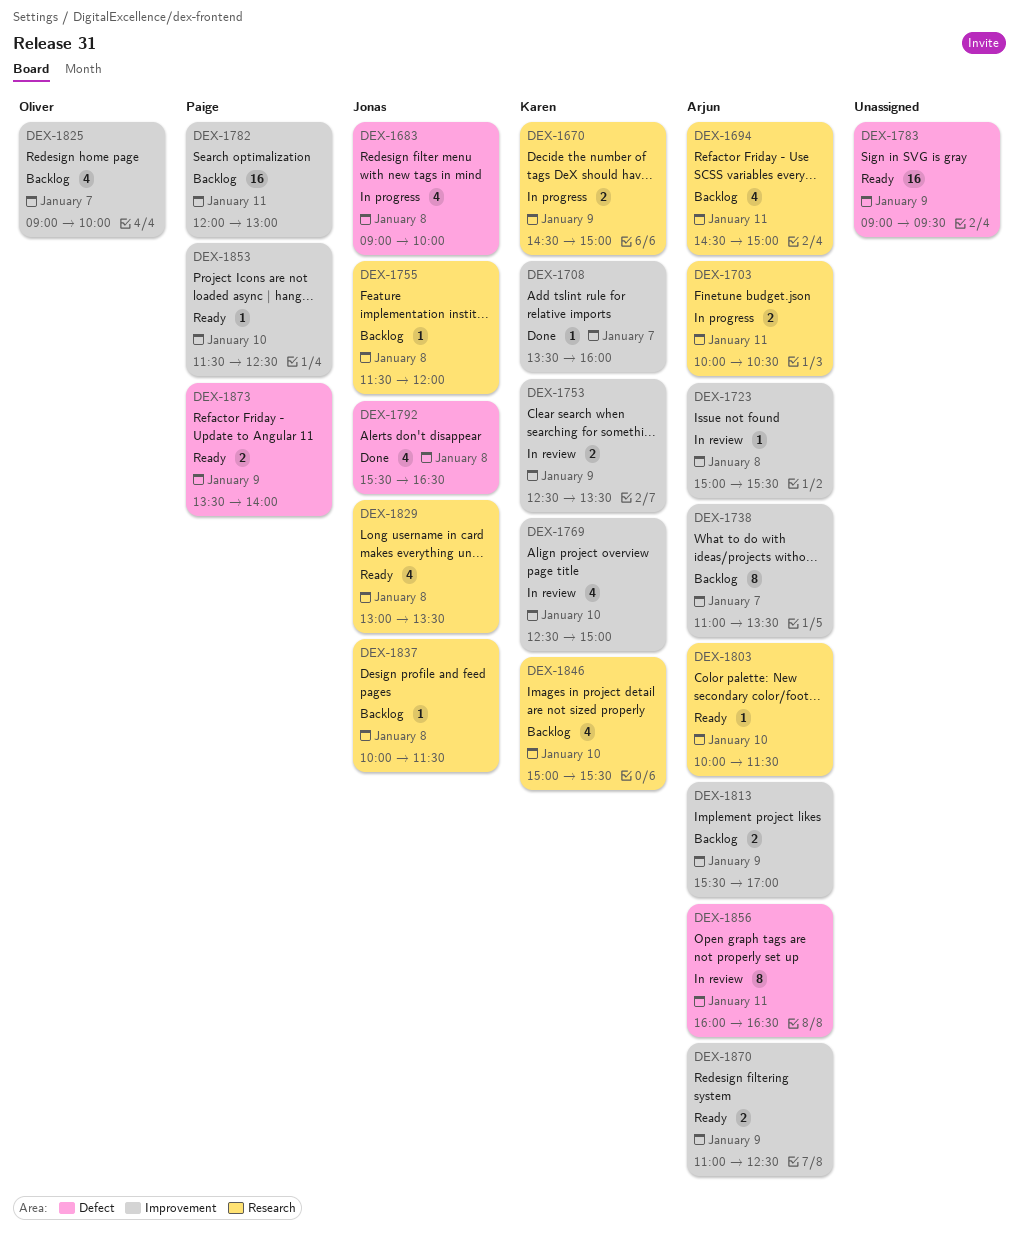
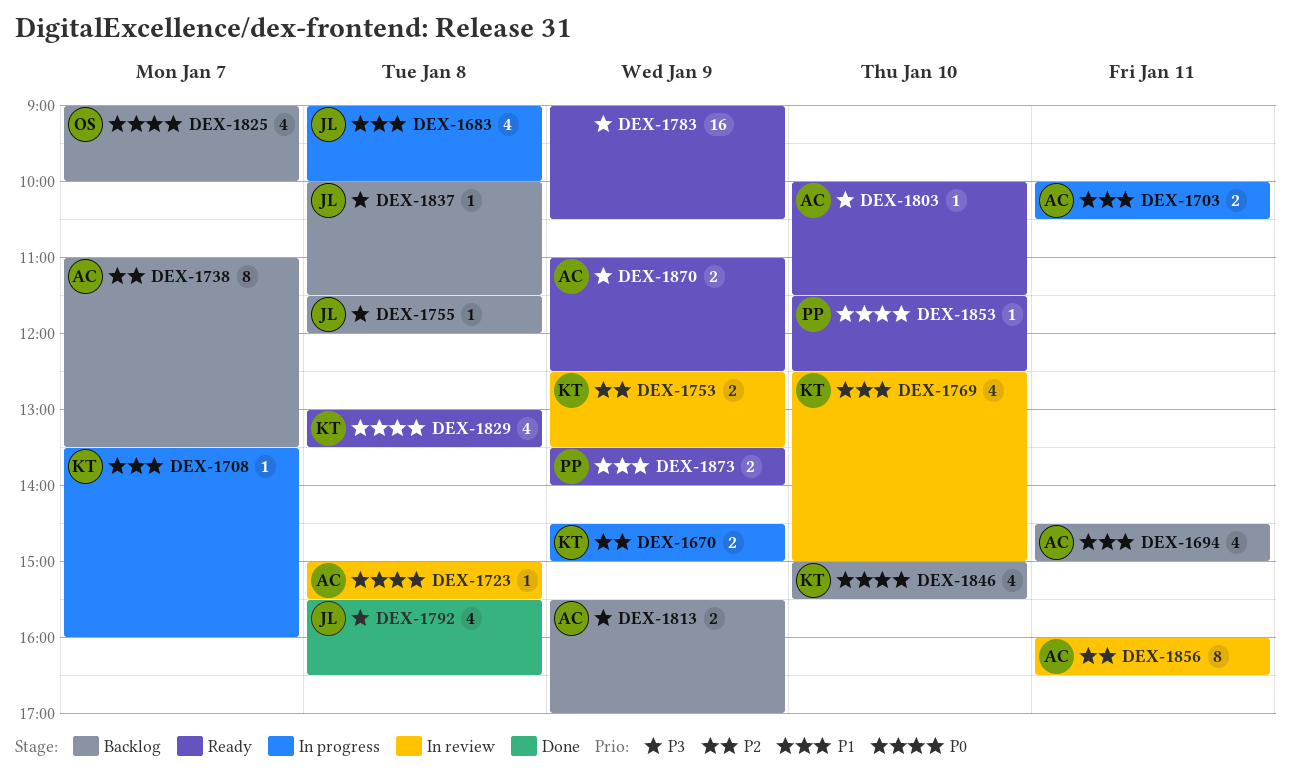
DEX-1708, status: Done -> In progress
DEX-1782: present -> none
DEX-1783, ends: 09:30 -> 10:30
DEX-1829, owner: Jonas -> Karen

